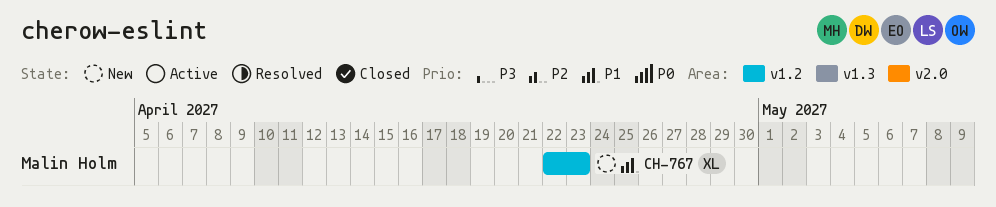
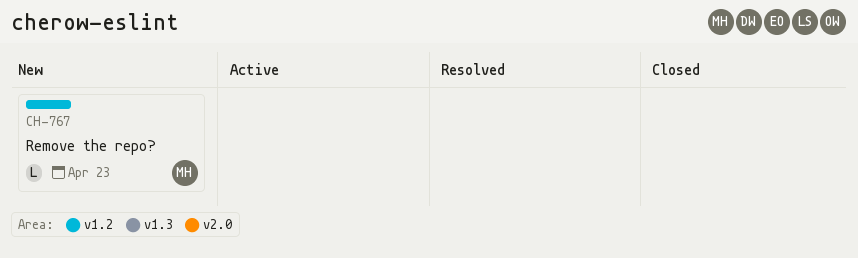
CH-767, estimate: XL -> L

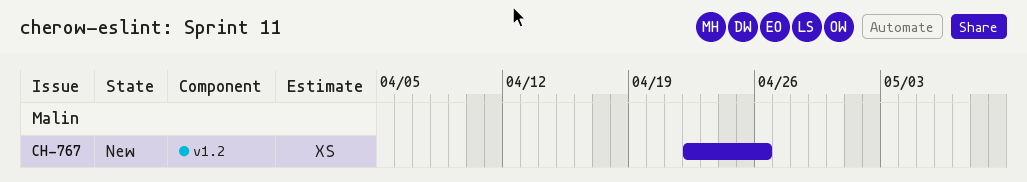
CH-767, estimate: L -> XS
CH-767, due: Apr 23 -> Apr 26

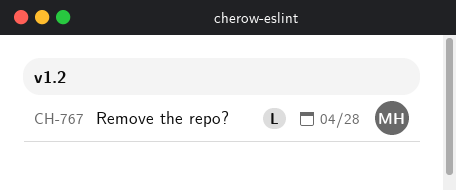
CH-767, estimate: XS -> L
CH-767, due: Apr 26 -> Apr 28

